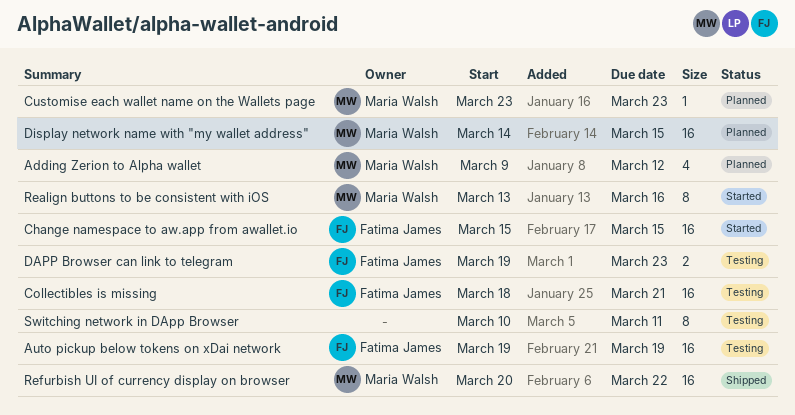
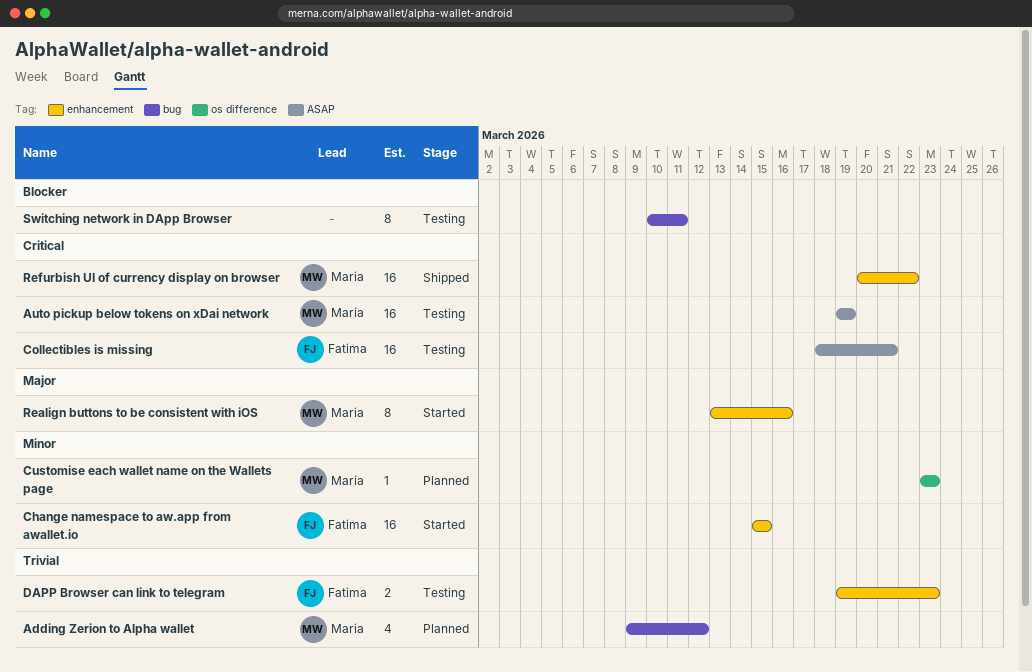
Auto pickup below tokens on xDai network, owner: Fatima James -> Maria Walsh
Display network name with "my wallet address": present -> none

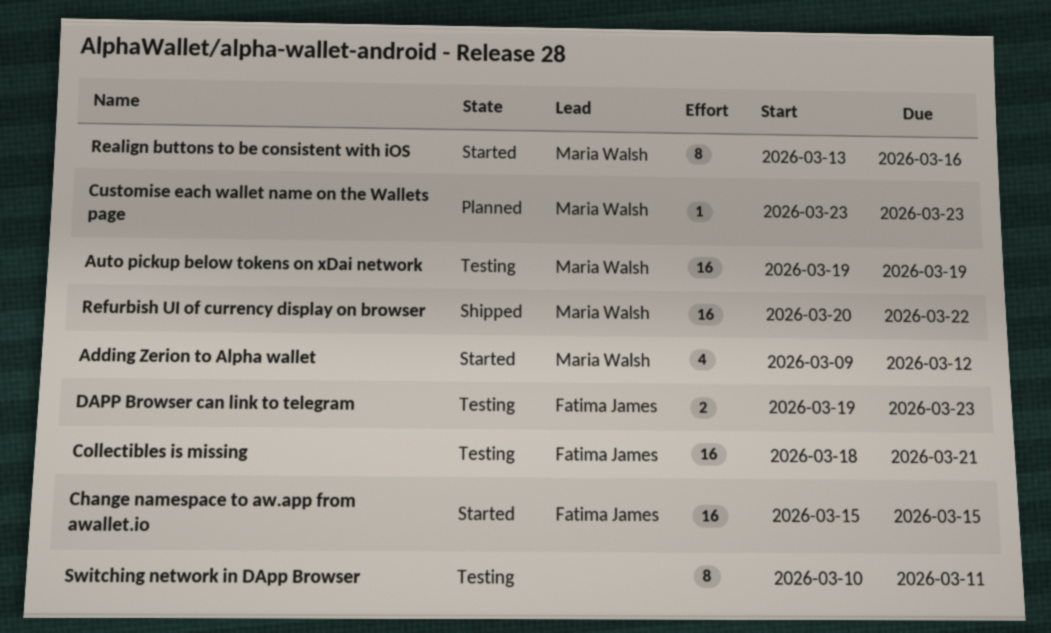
Adding Zerion to Alpha wallet, status: Planned -> Started

